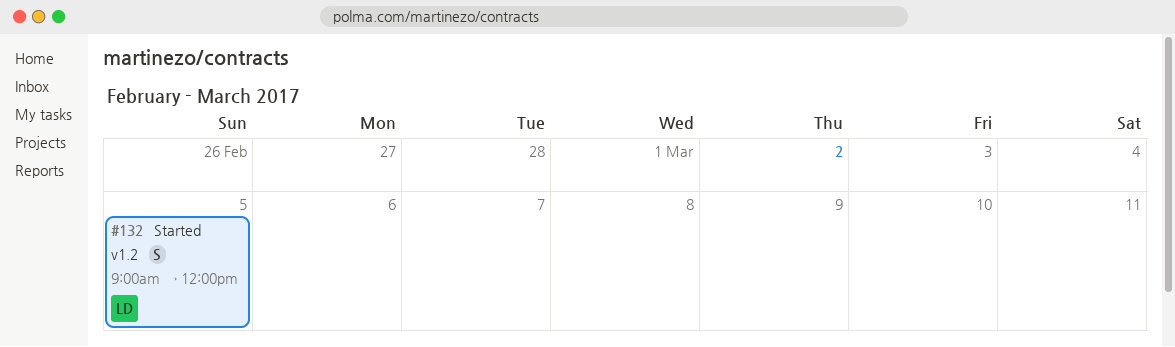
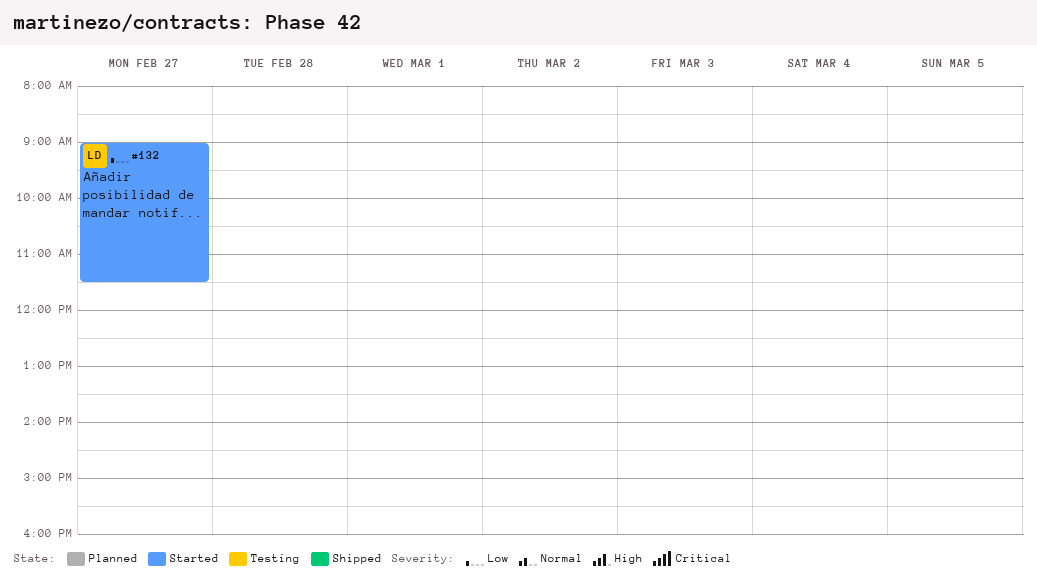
#132, day: Mar 5 -> Feb 27
#132, ends: 12:00 -> 11:30

